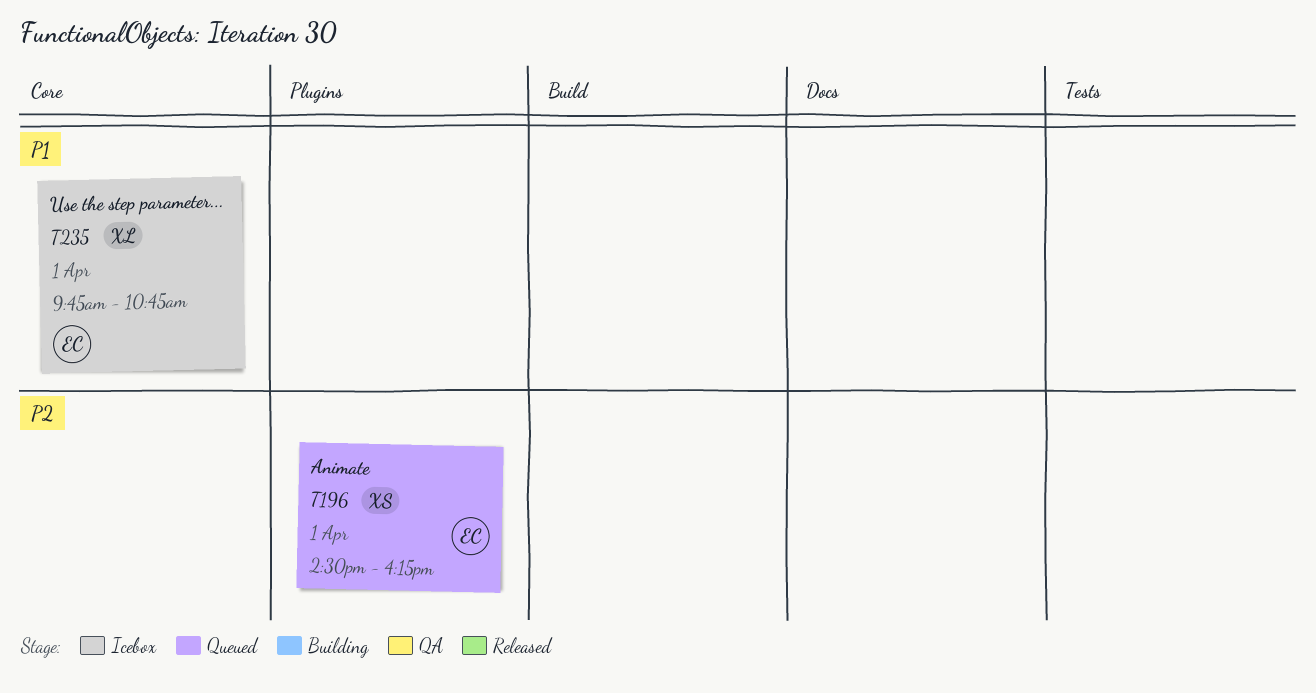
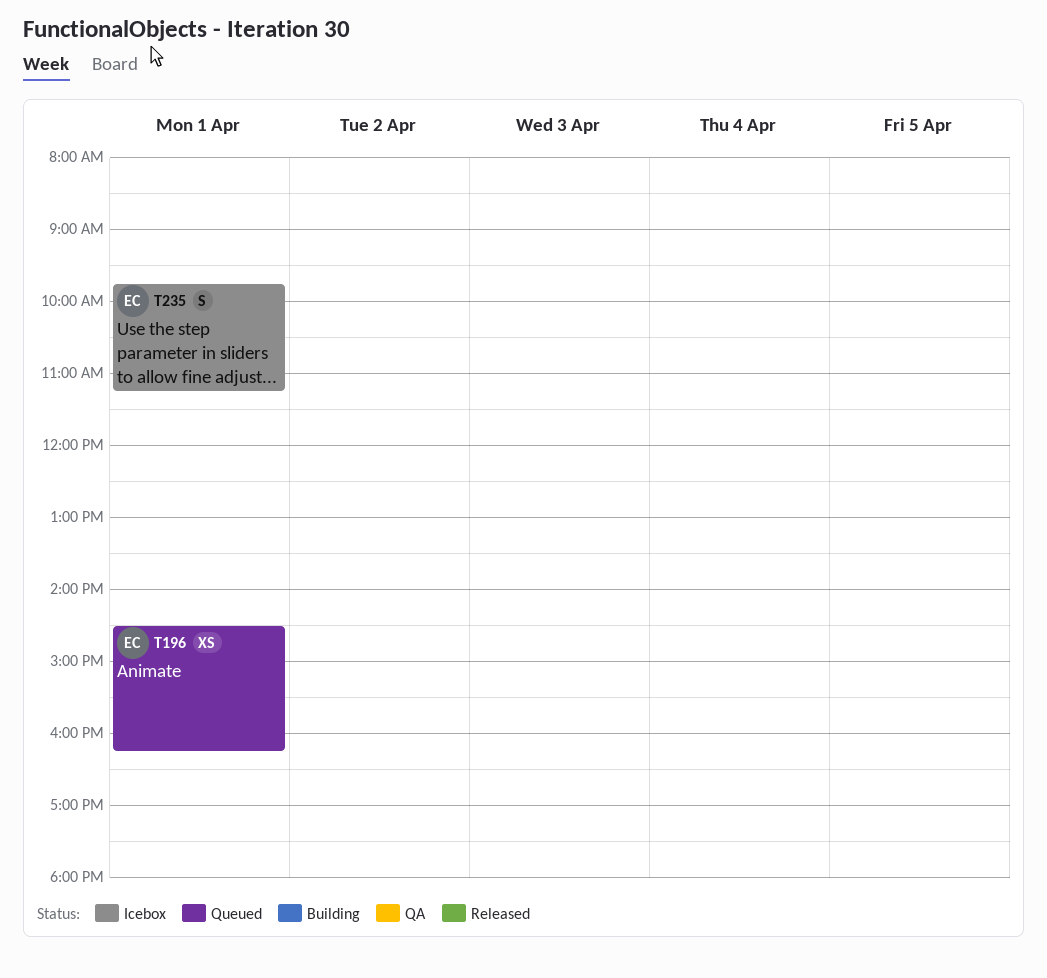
T235, estimate: XL -> S
T235, ends: 10:45 -> 11:15

